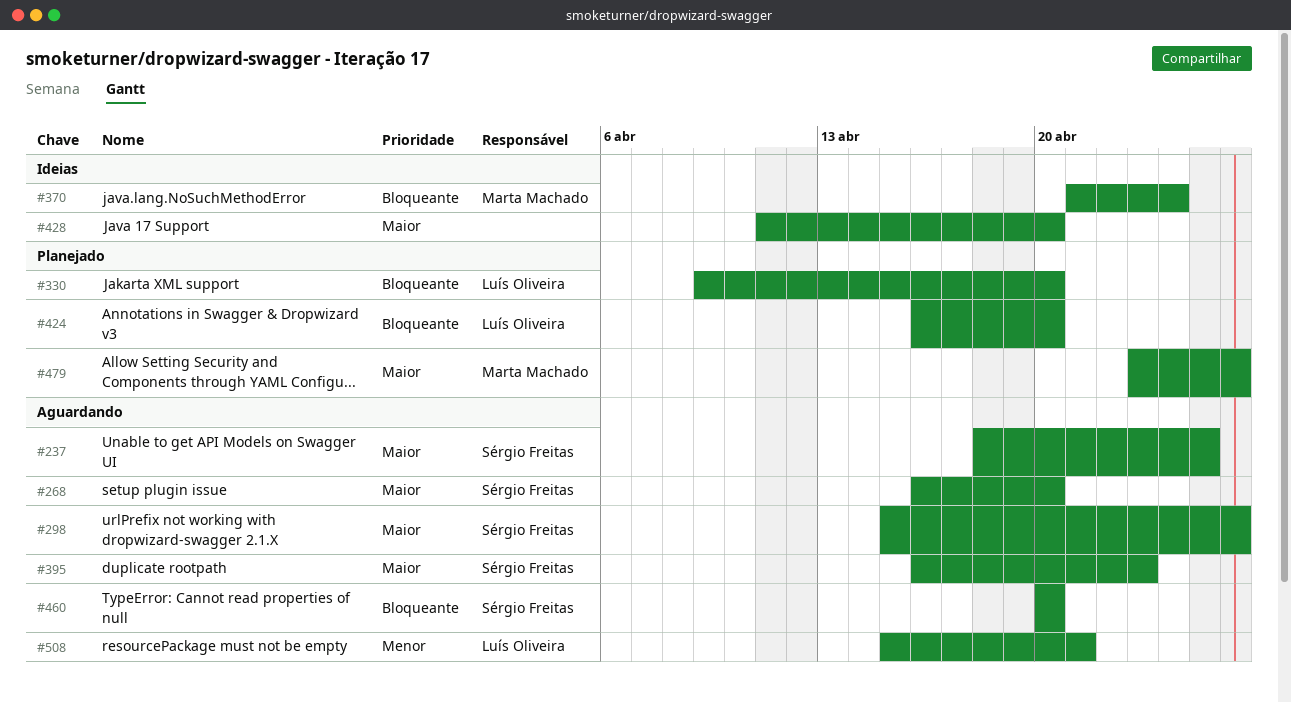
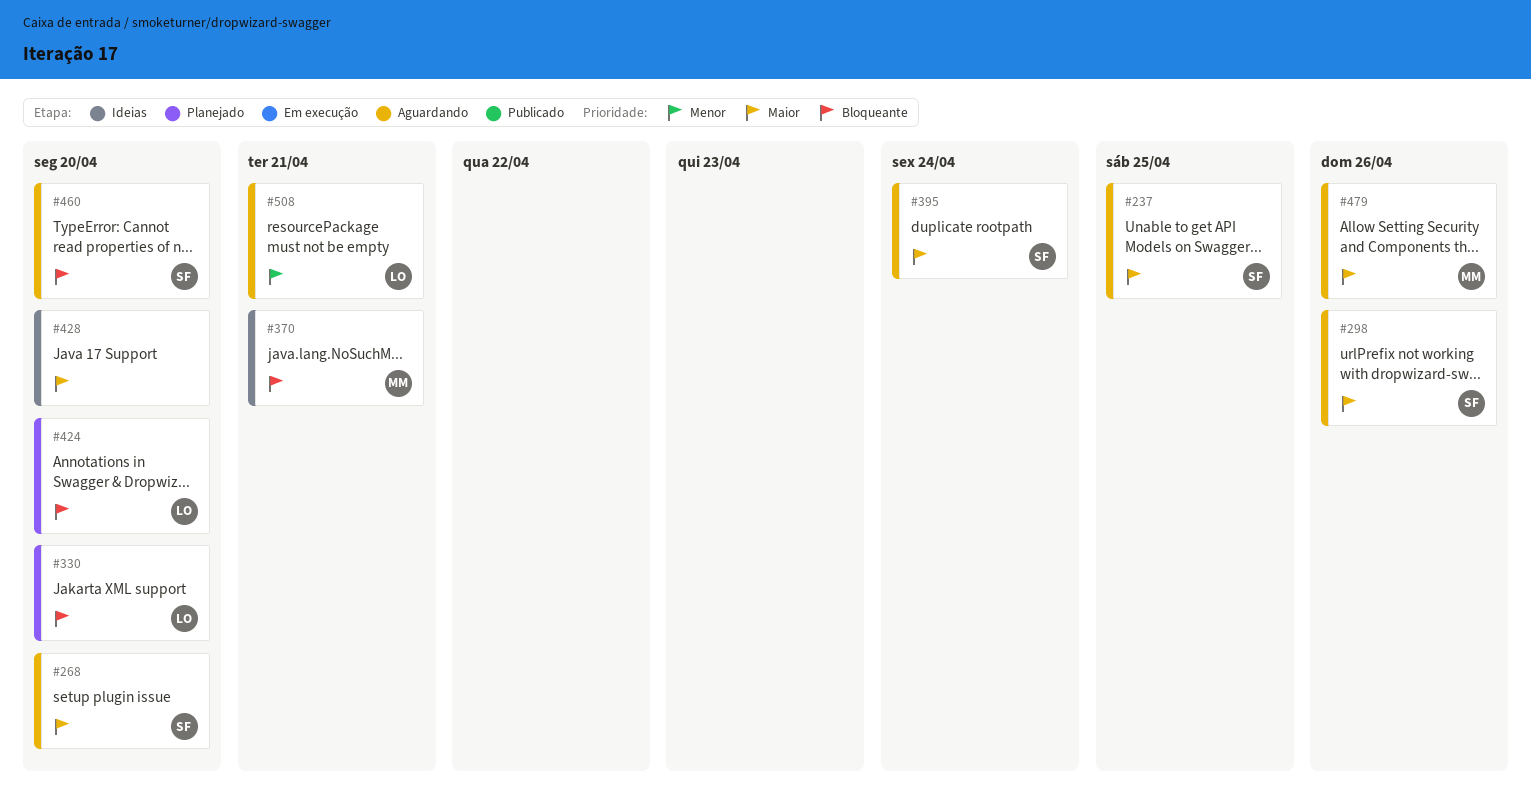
#370, due: Apr 24 -> Apr 21
#395, due: Apr 23 -> Apr 24
#479, status: Planejado -> Aguardando

